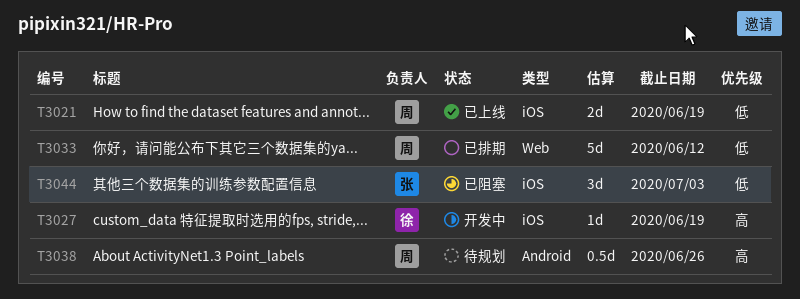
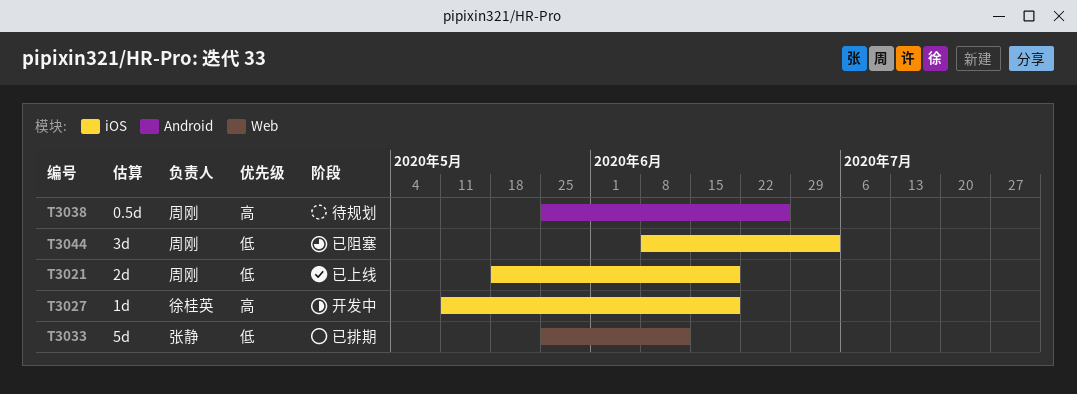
T3033, owner: 周刚 -> 张静
T3044, owner: 张静 -> 周刚

